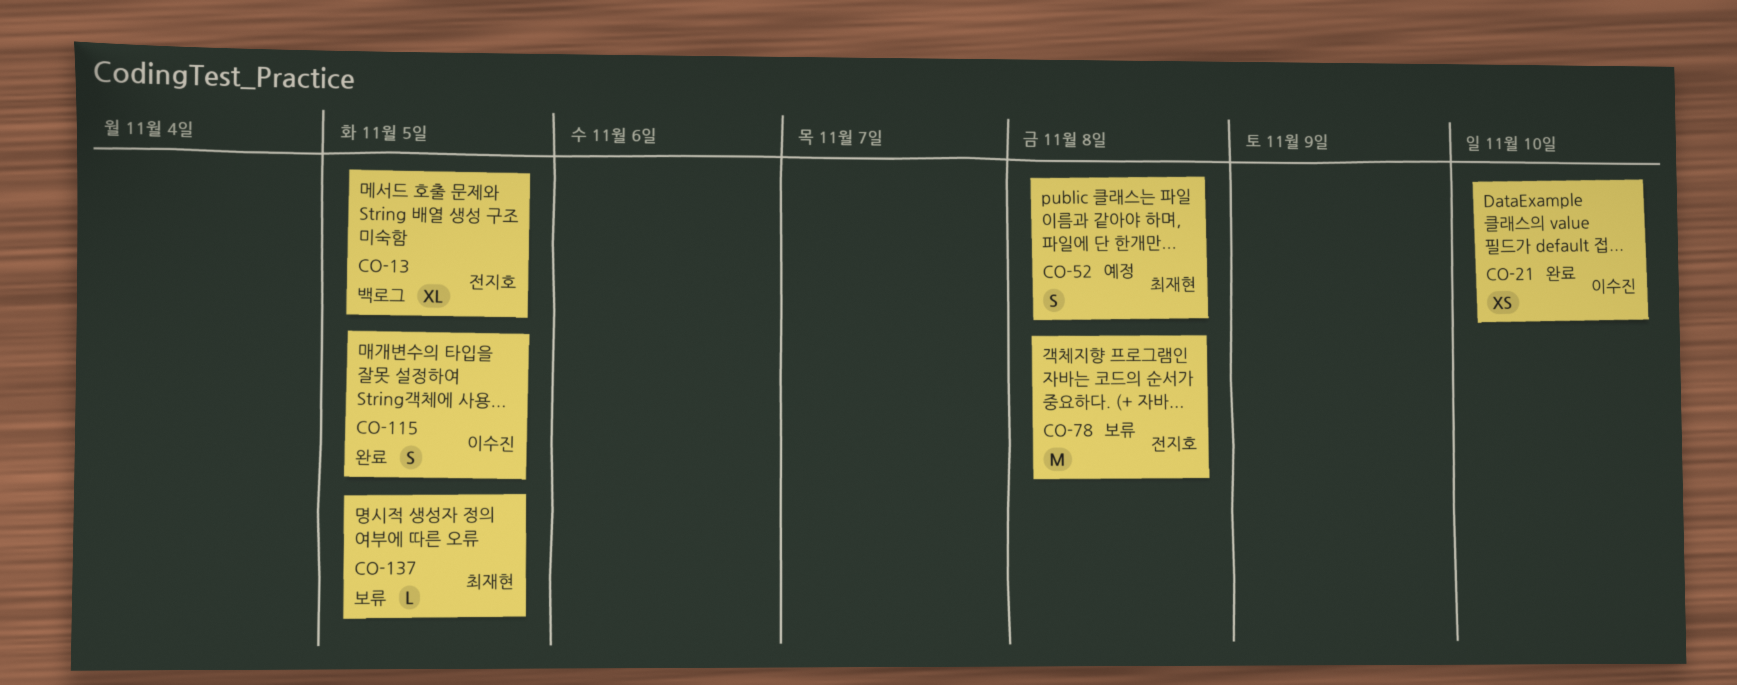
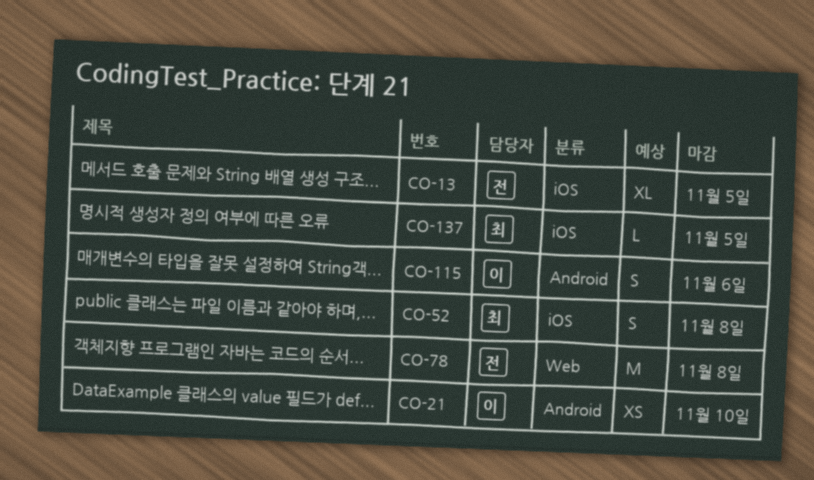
CO-115, due: Nov 5 -> Nov 6

